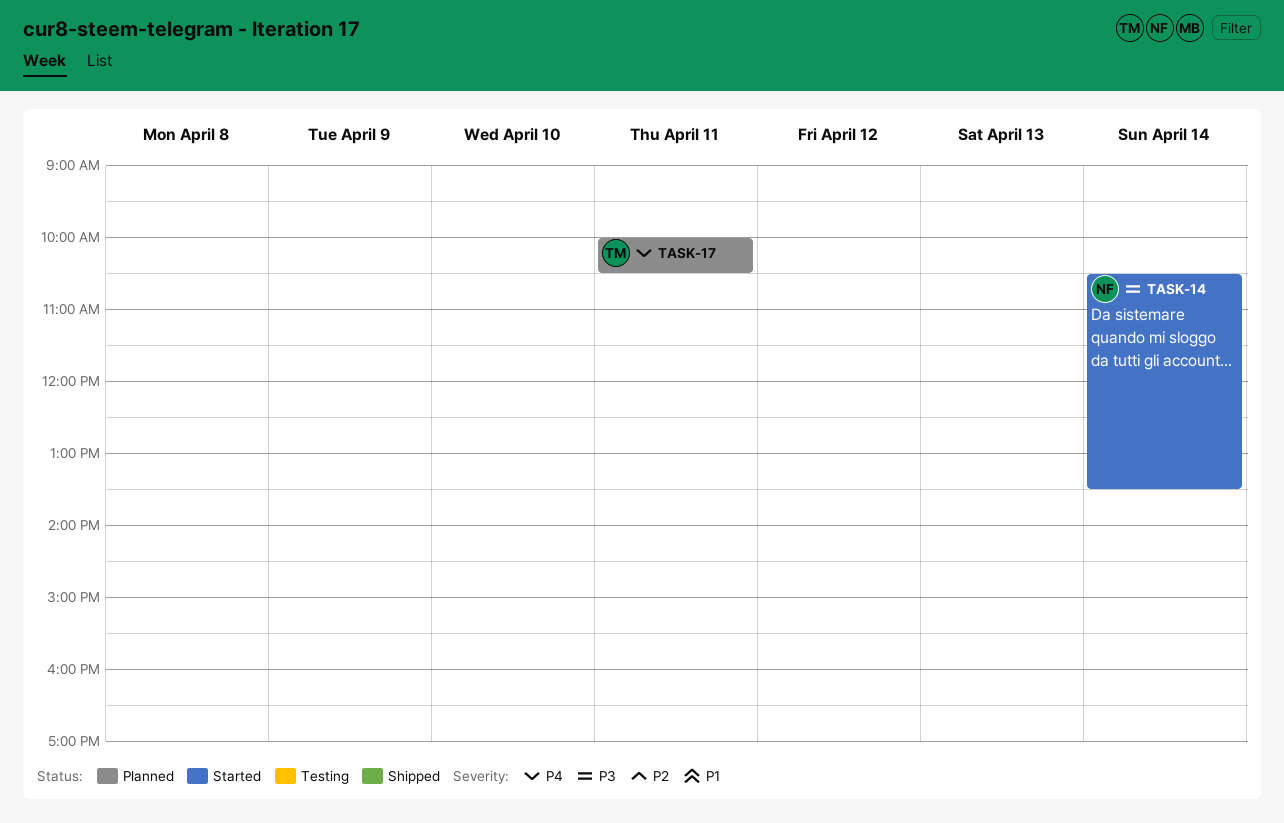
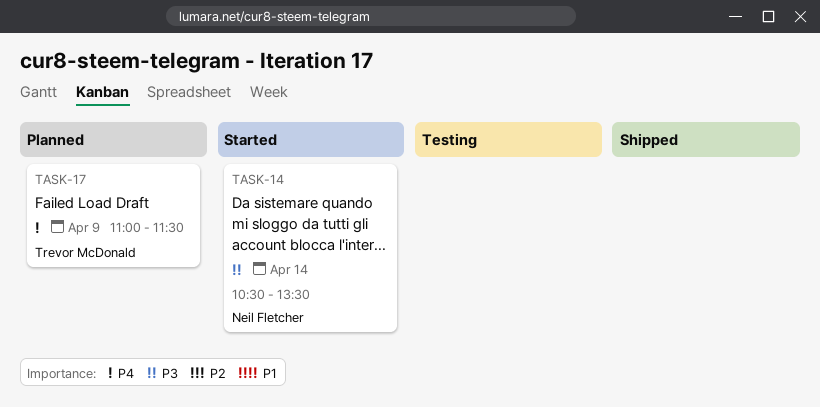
TASK-17, day: Apr 11 -> Apr 9
TASK-17, begins: 10:00 -> 11:00
TASK-17, ends: 10:30 -> 11:30

